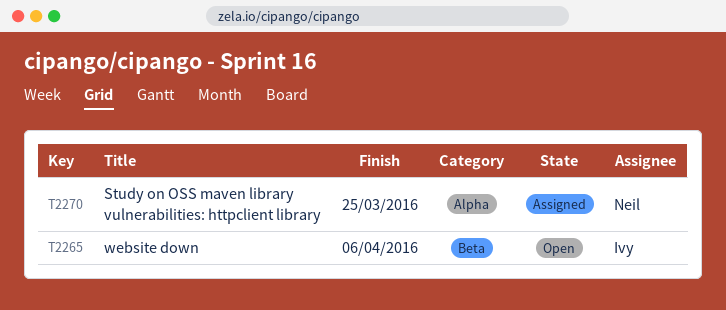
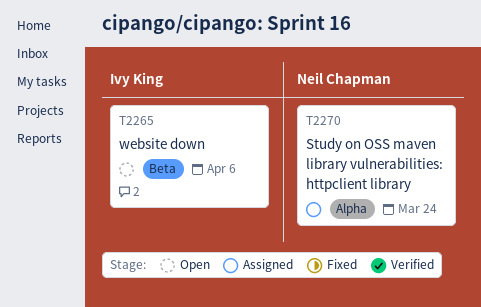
T2270, due: Mar 25 -> Mar 24

